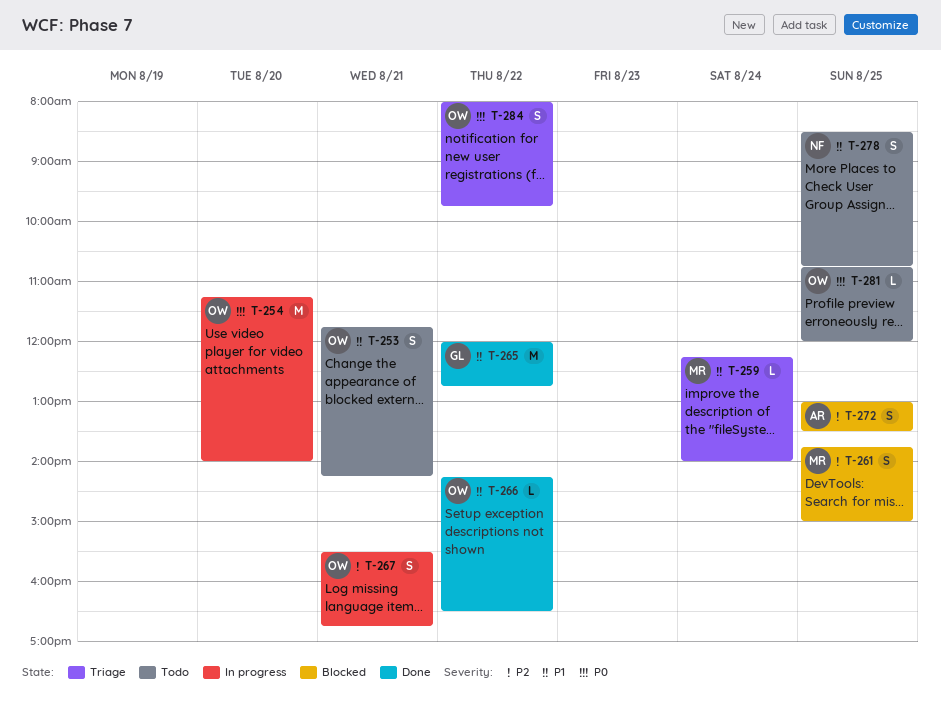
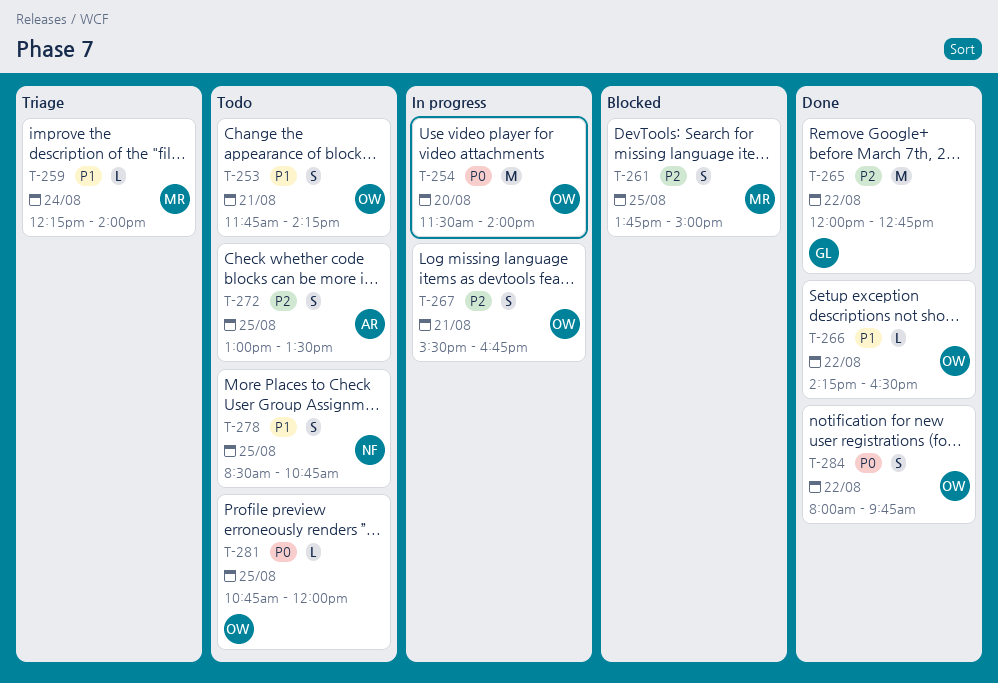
T-254, begins: 11:15 -> 11:30
T-265, priority: P1 -> P2
T-272, status: Blocked -> Todo
T-284, status: Triage -> Done

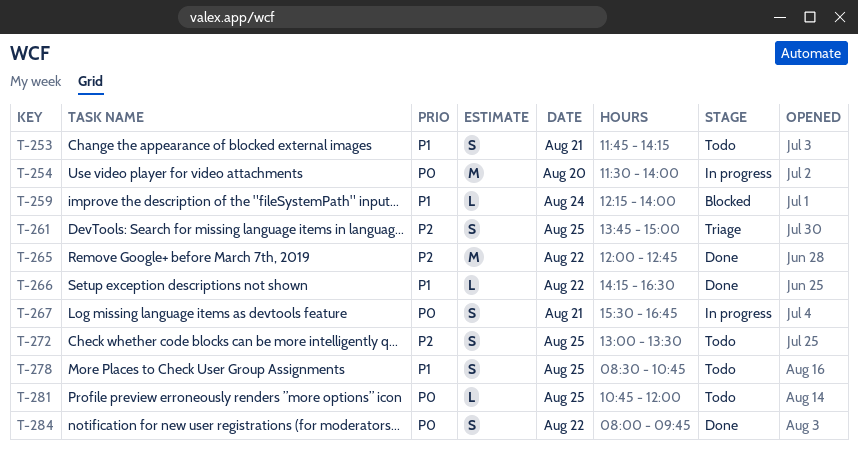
T-259, status: Triage -> Blocked
T-261, status: Blocked -> Triage
T-267, priority: P2 -> P0

